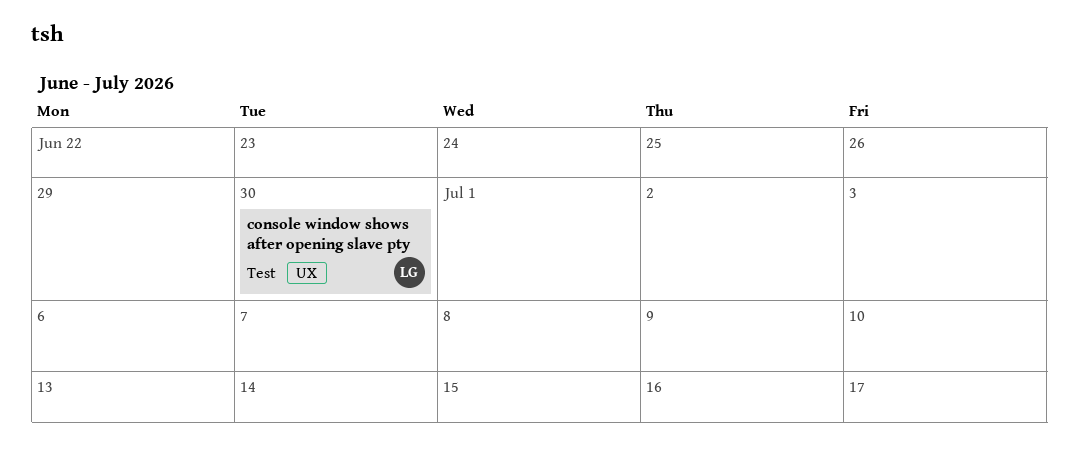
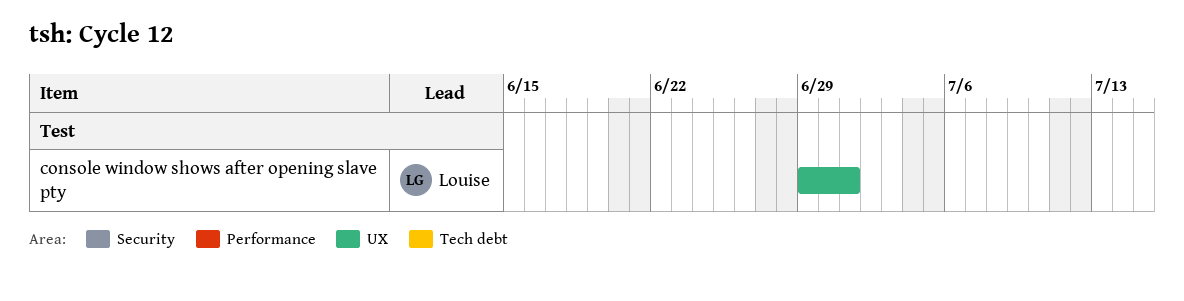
console window shows after opening slave pty, due: Jun 30 -> Jul 1

